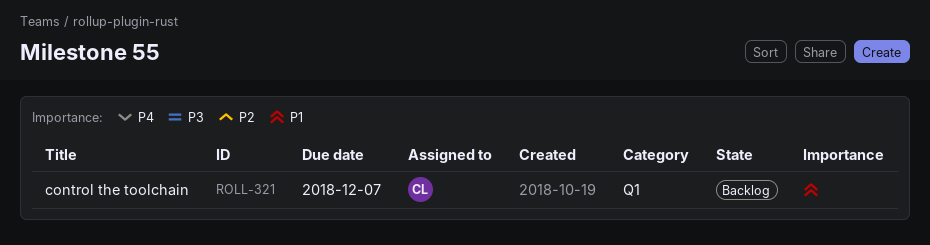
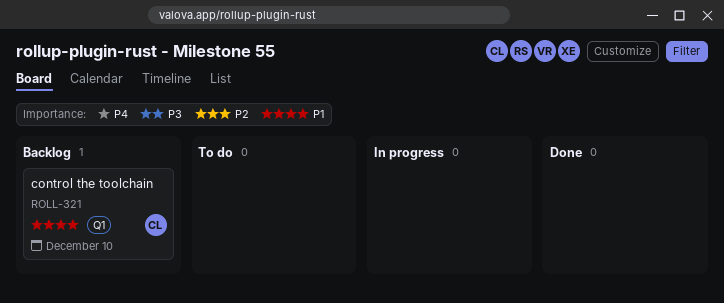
ROLL-321, due: Dec 7 -> Dec 10

